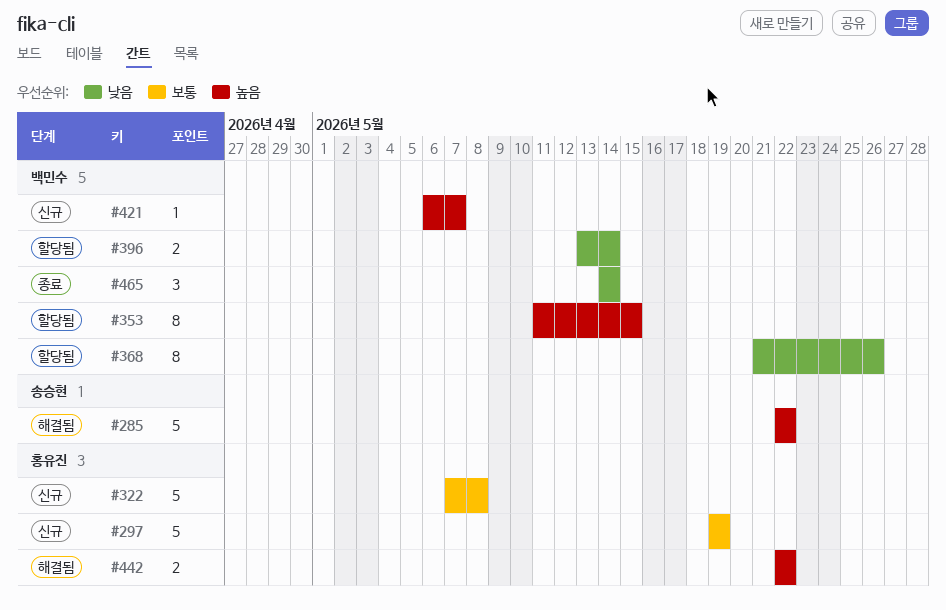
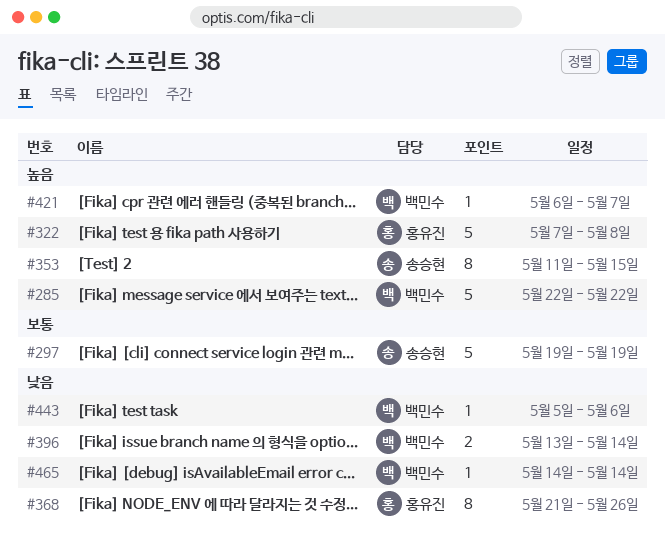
#285, owner: 송승현 -> 백민수
#297, owner: 홍유진 -> 송승현
#322, priority: 보통 -> 높음
#353, owner: 백민수 -> 송승현
#368, owner: 백민수 -> 홍유진
#442: present -> none
#443: none -> present
#465, estimate: 3 -> 1

